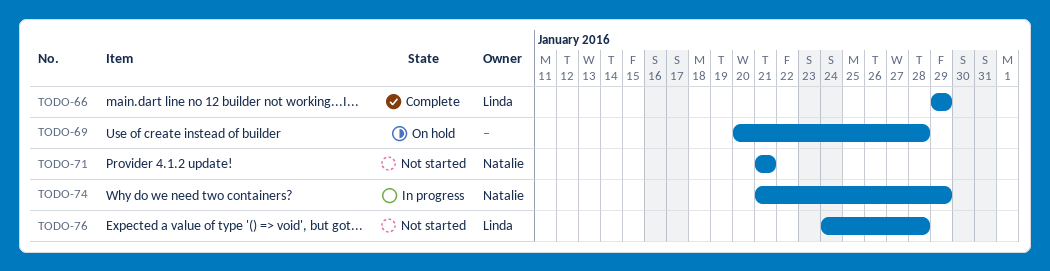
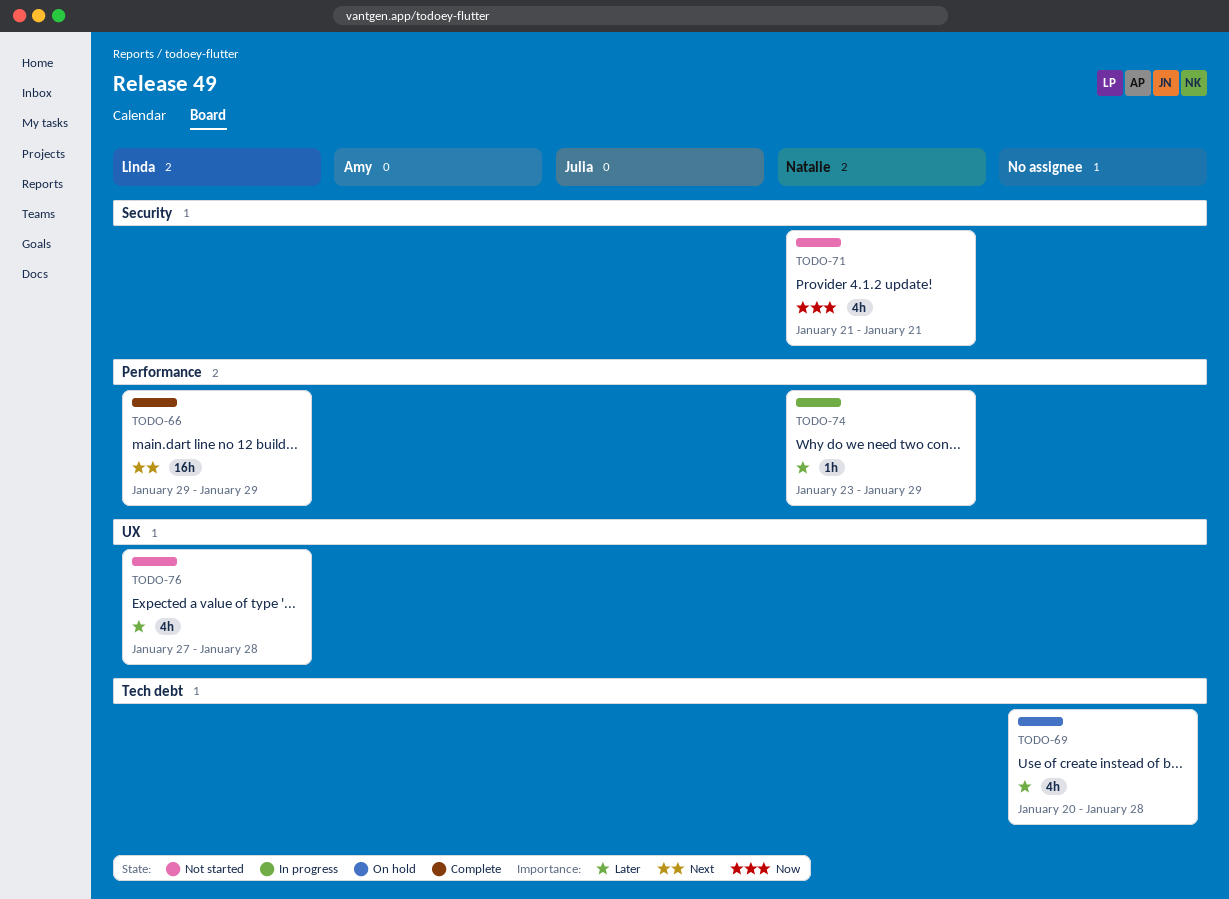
TODO-74, start: Jan 21 -> Jan 23
TODO-76, start: Jan 24 -> Jan 27

